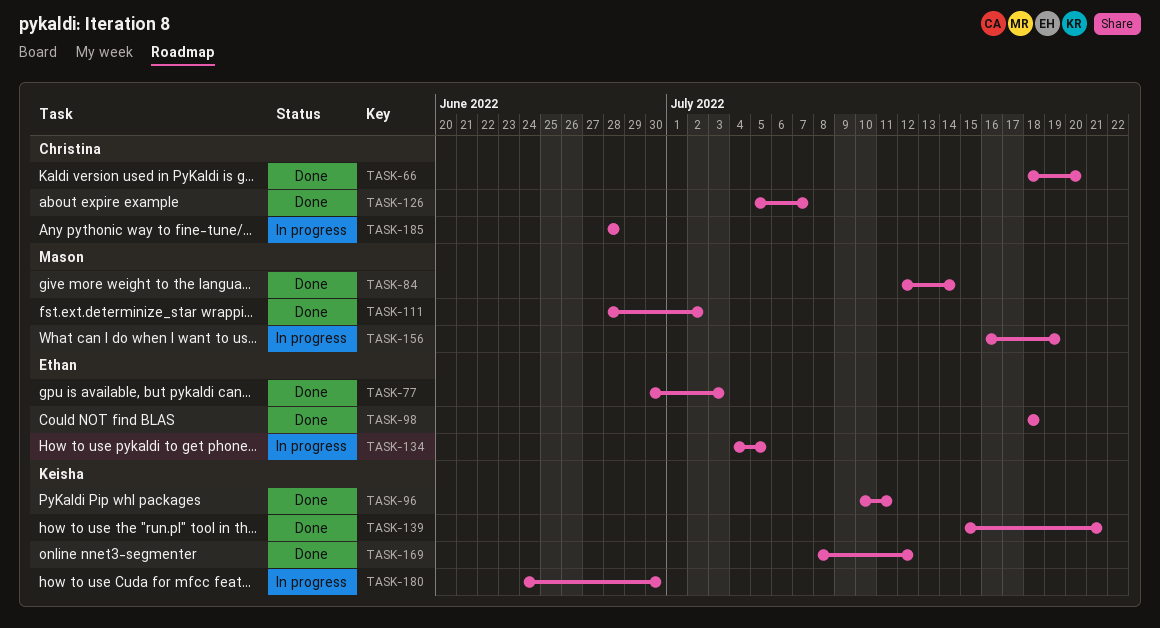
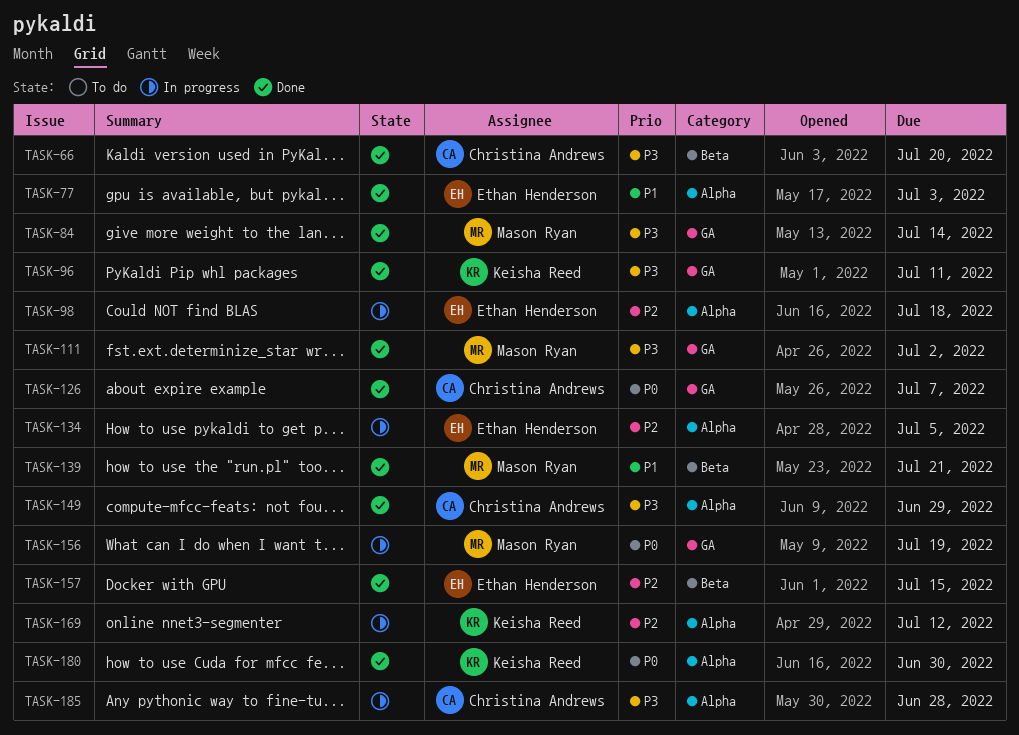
TASK-98, status: Done -> In progress
TASK-139, owner: Keisha Reed -> Mason Ryan
TASK-149: none -> present
TASK-157: none -> present
TASK-169, status: Done -> In progress
TASK-180, status: In progress -> Done

